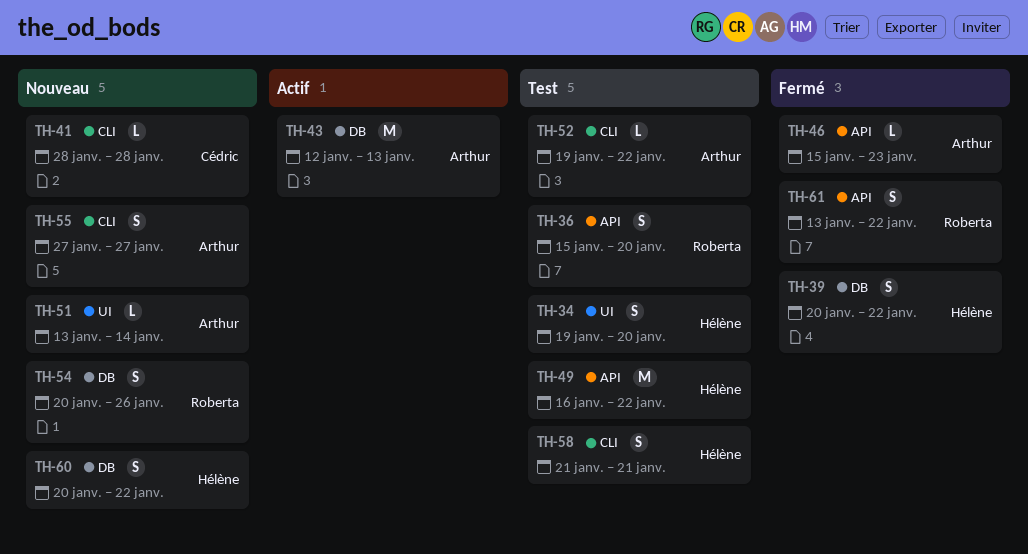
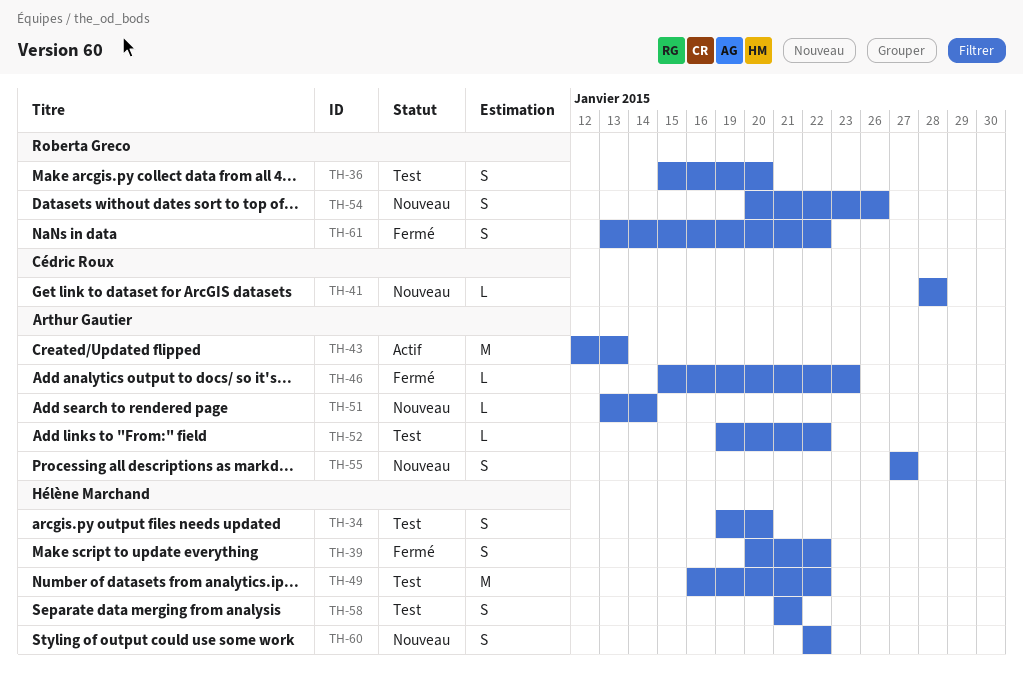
TH-60, start: Jan 20 -> Jan 22

